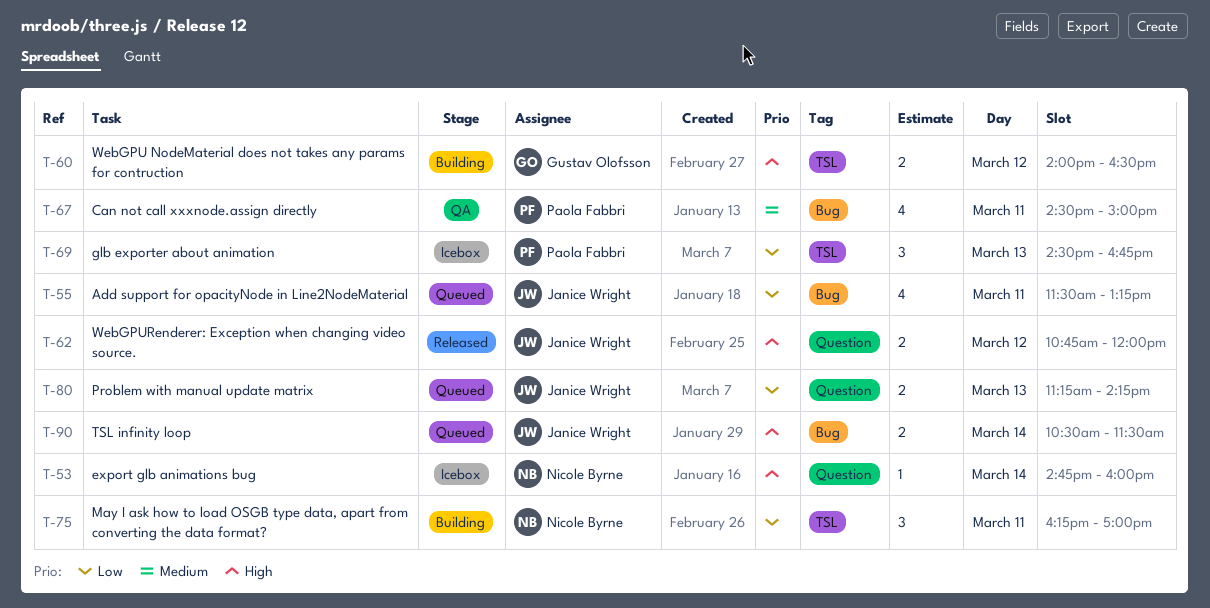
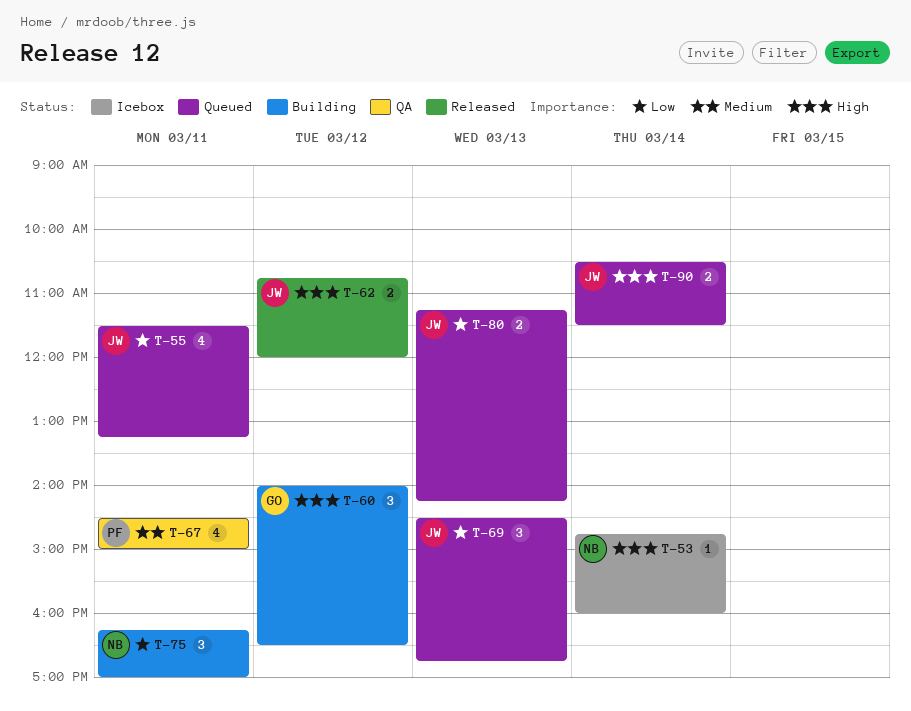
T-60, estimate: 2 -> 3
T-69, status: Icebox -> Queued
T-69, owner: Paola Fabbri -> Janice Wright

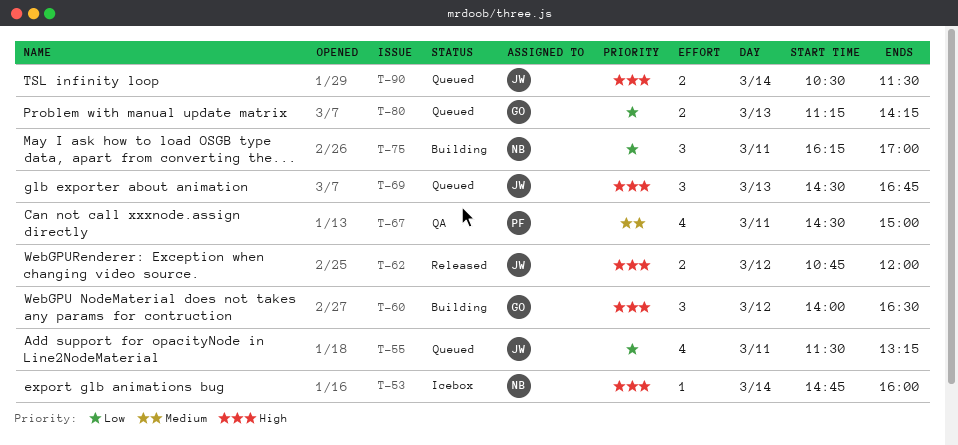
T-69, priority: Low -> High
T-80, owner: JW -> GO

